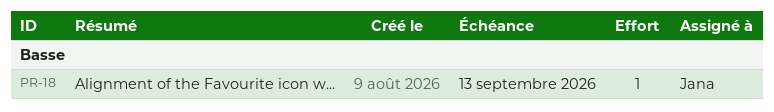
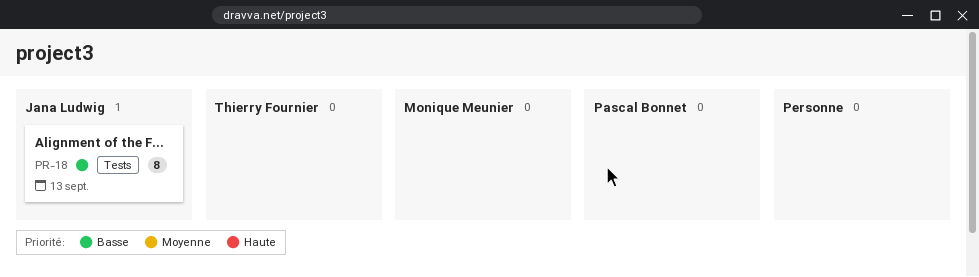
PR-18, estimate: 1 -> 8

